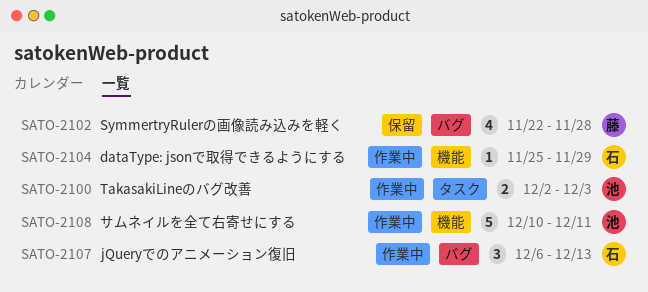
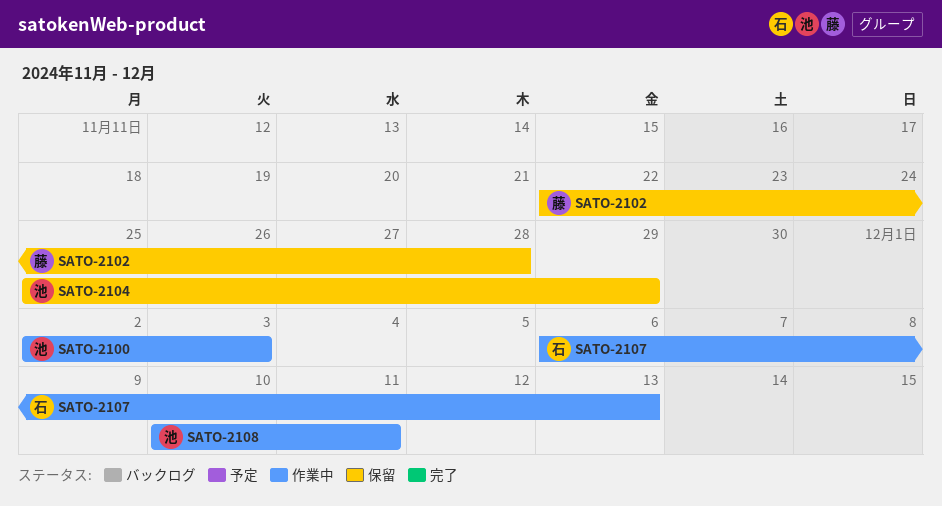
SATO-2104, status: 作業中 -> 保留
SATO-2104, owner: 石 -> 池

